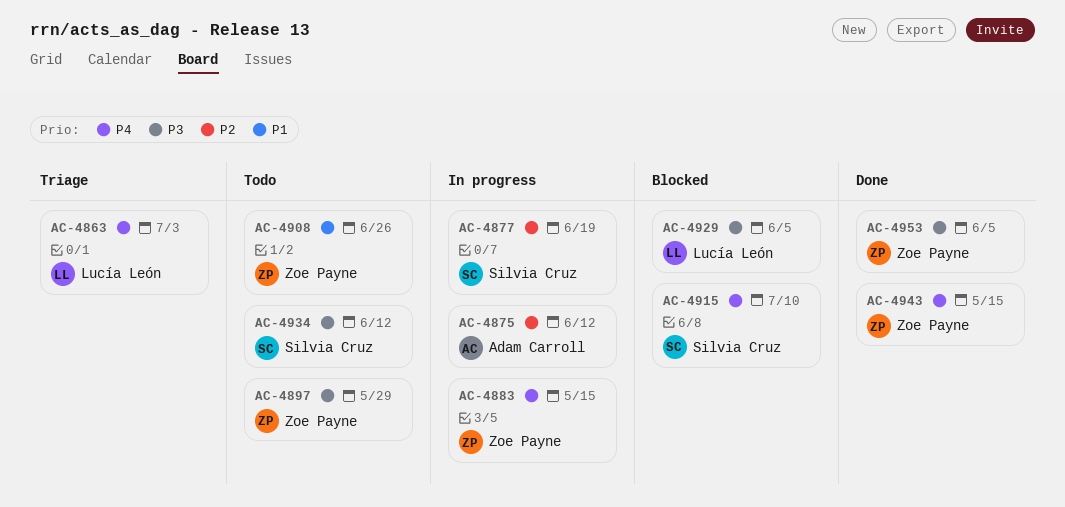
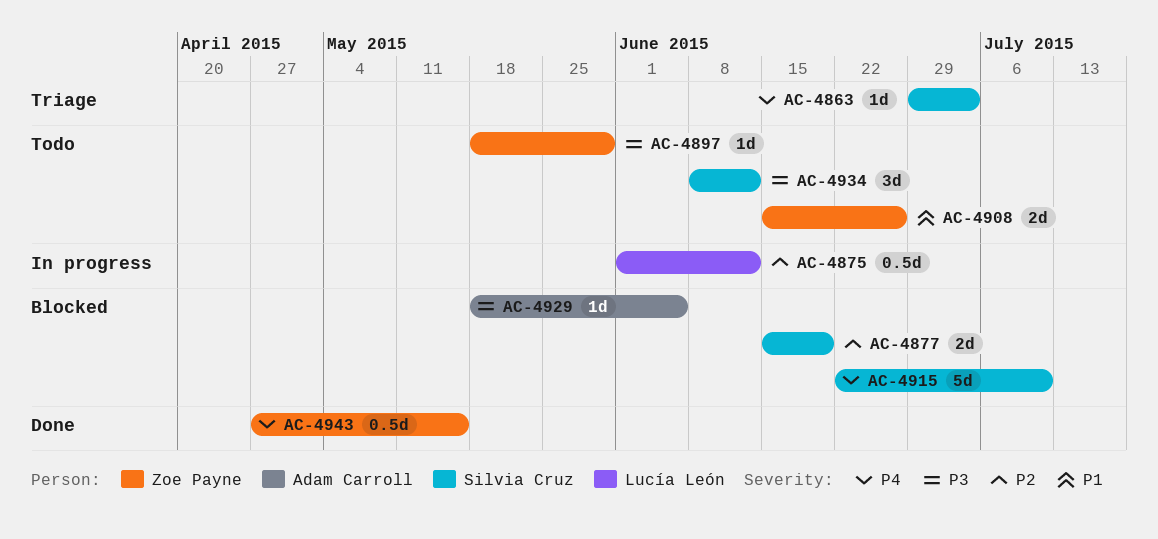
AC-4863, owner: Lucía León -> Silvia Cruz
AC-4875, owner: Adam Carroll -> Lucía León
AC-4877, status: In progress -> Blocked
AC-4883: present -> none
AC-4929, owner: Lucía León -> Adam Carroll
AC-4953: present -> none

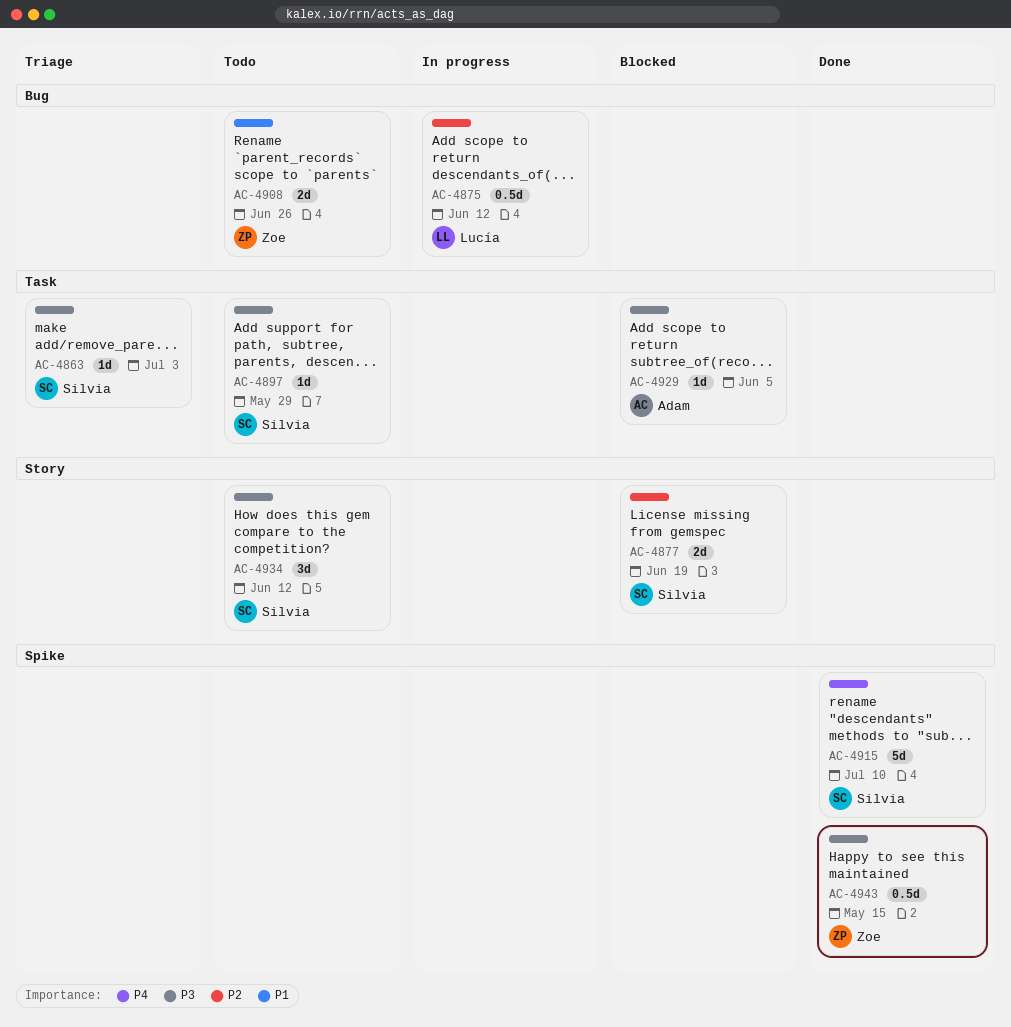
AC-4863, priority: P4 -> P3
AC-4897, owner: Zoe Payne -> Silvia Cruz
AC-4915, status: Blocked -> Done
AC-4943, priority: P4 -> P3

